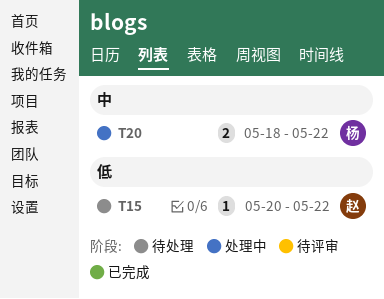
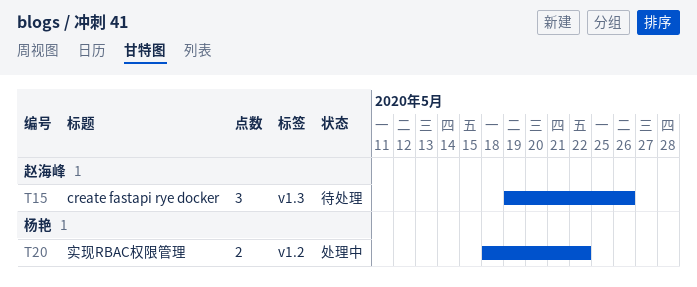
T15, estimate: 1 -> 3
T15, start: May 20 -> May 19
T15, due: May 22 -> May 26

